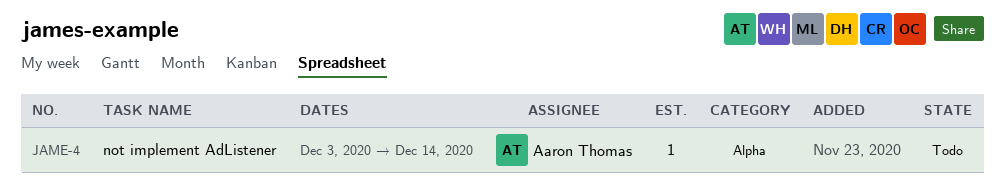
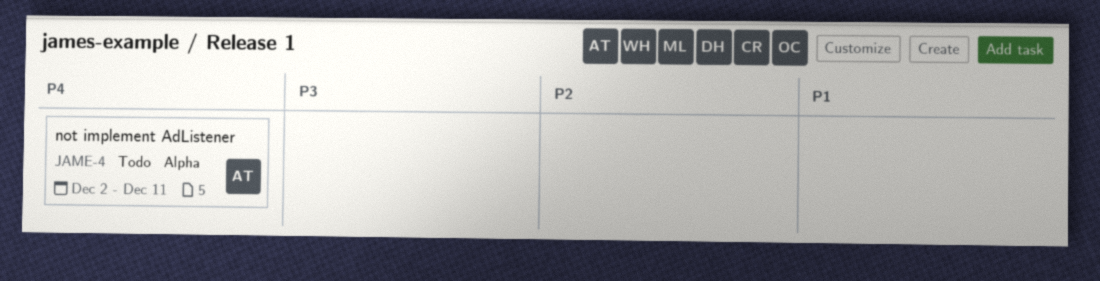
JAME-4, start: Dec 3 -> Dec 2
JAME-4, due: Dec 14 -> Dec 11

